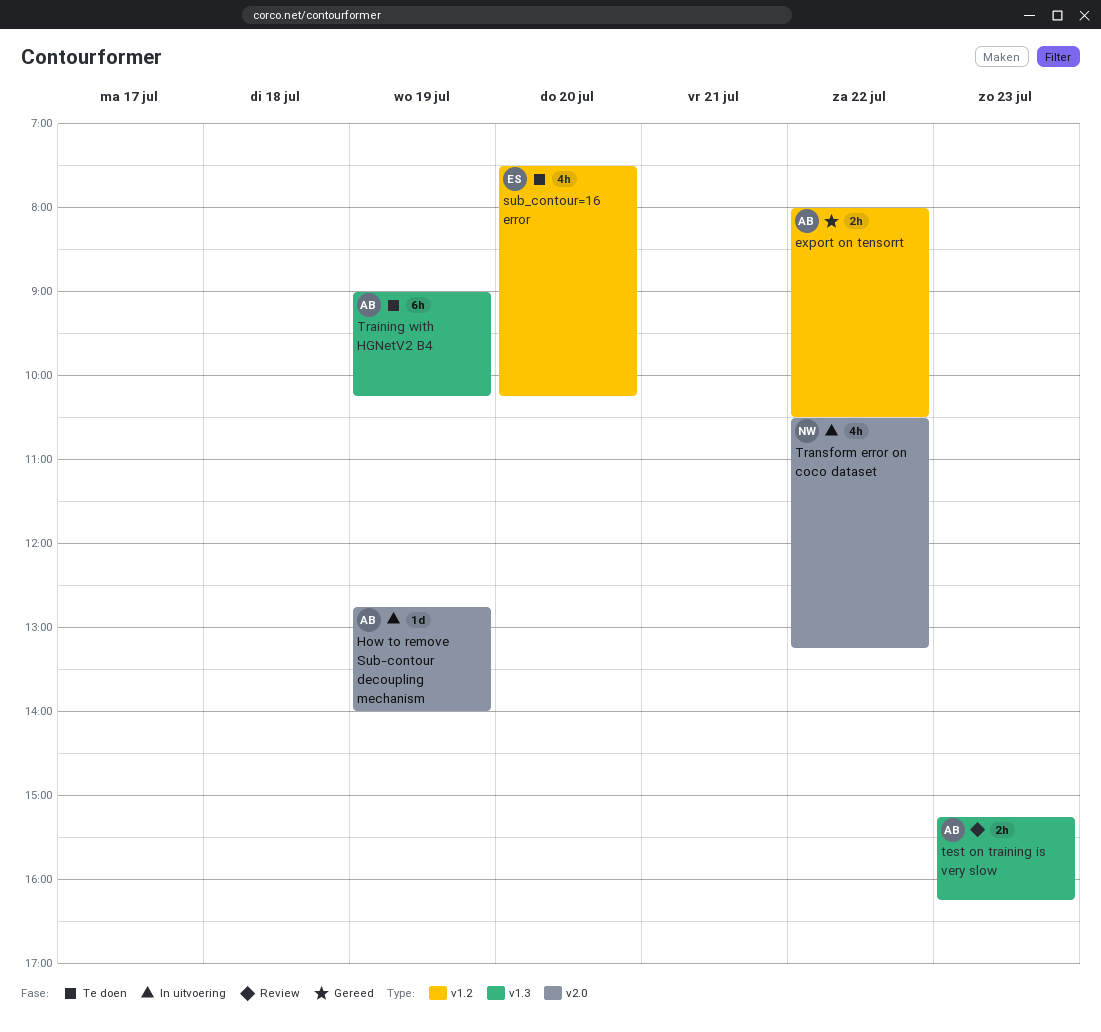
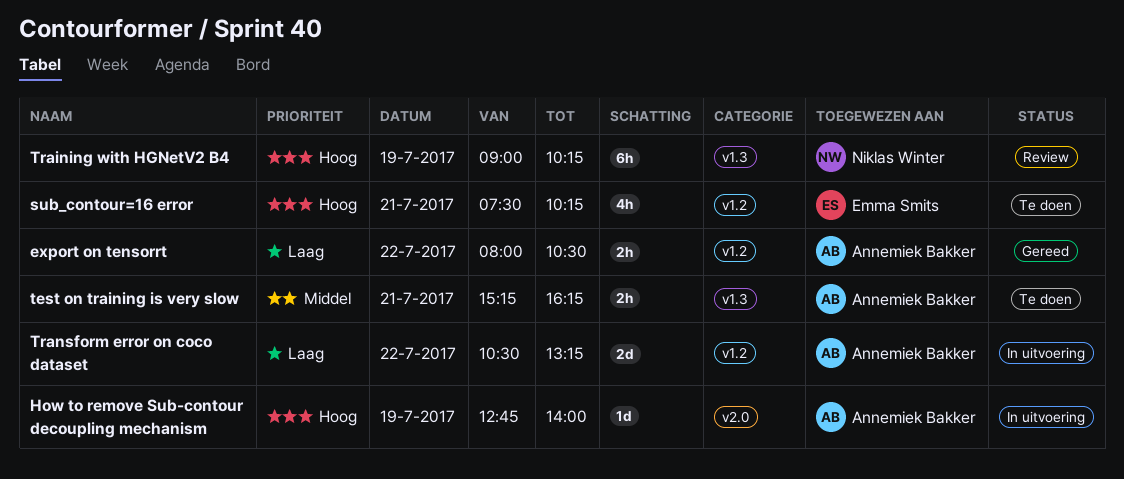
sub_contour=16 error, day: Jul 20 -> Jul 21
test on training is very slow, status: Review -> Te doen
test on training is very slow, day: Jul 23 -> Jul 21
Training with HGNetV2 B4, status: Te doen -> Review
Training with HGNetV2 B4, owner: Annemiek Bakker -> Niklas Winter
Transform error on coco dataset, owner: Niklas Winter -> Annemiek Bakker
Transform error on coco dataset, label: v2.0 -> v1.2
Transform error on coco dataset, estimate: 4h -> 2d

